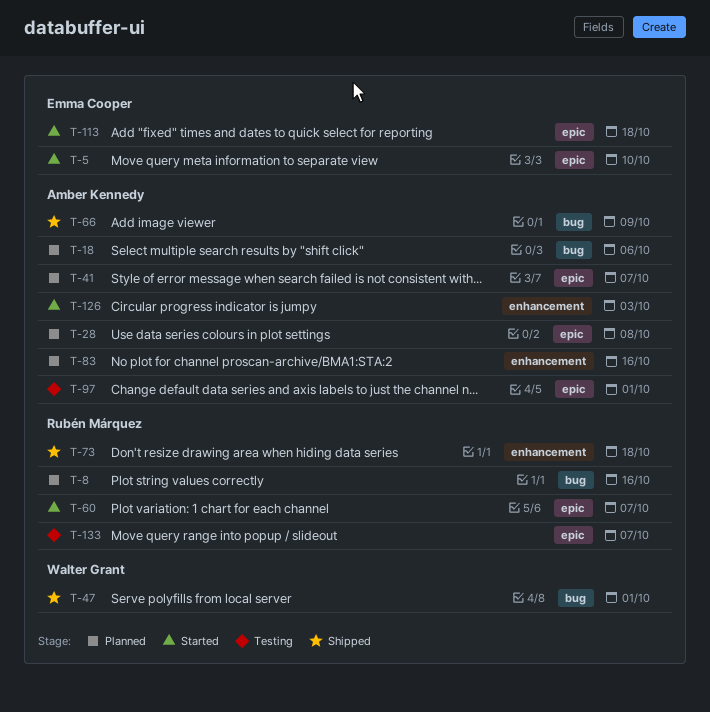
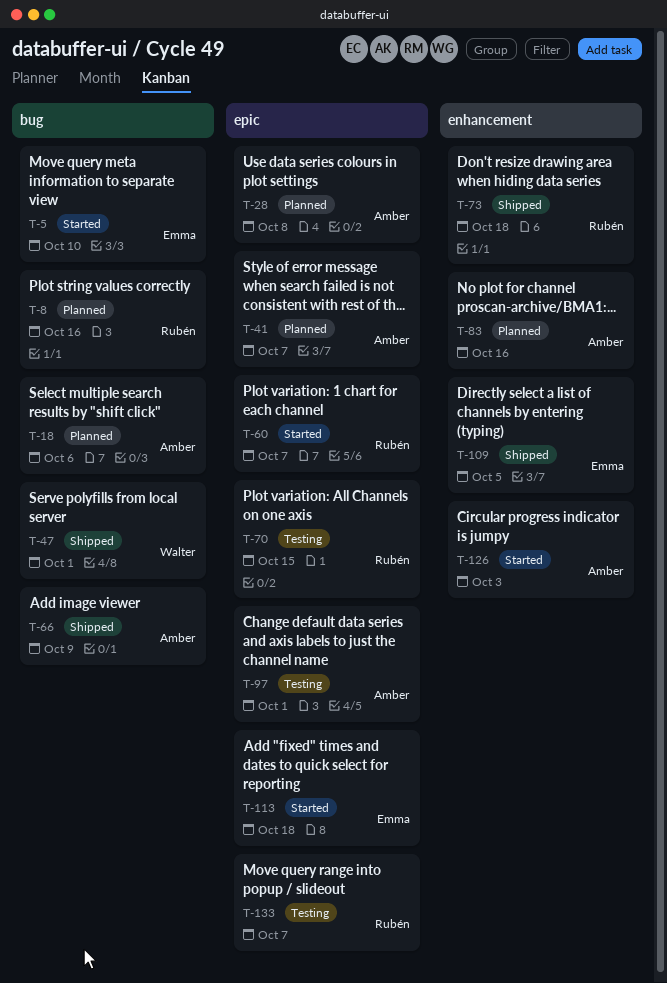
T-5, label: epic -> bug
T-70: none -> present
T-109: none -> present

